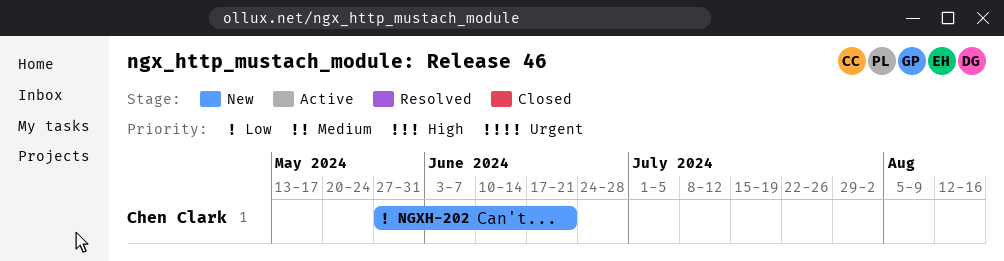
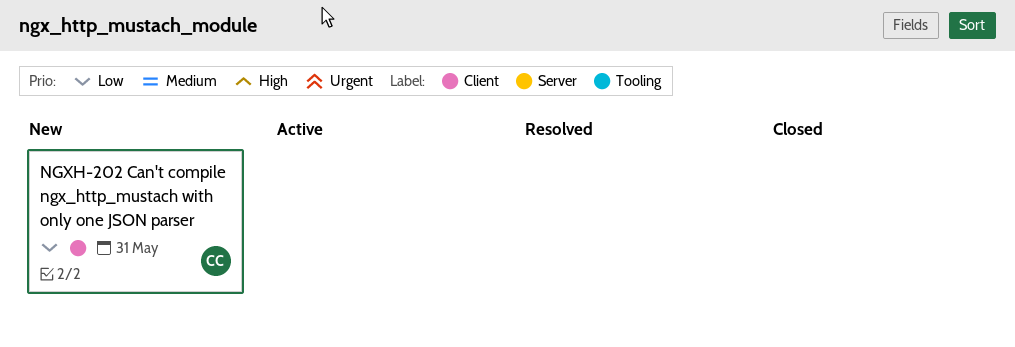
NGXH-202, due: Jun 21 -> May 31

